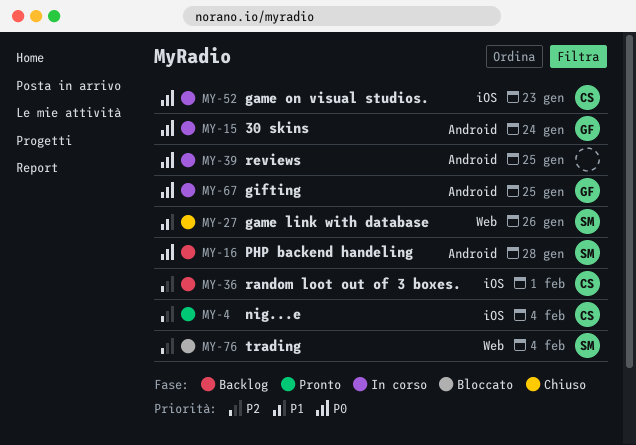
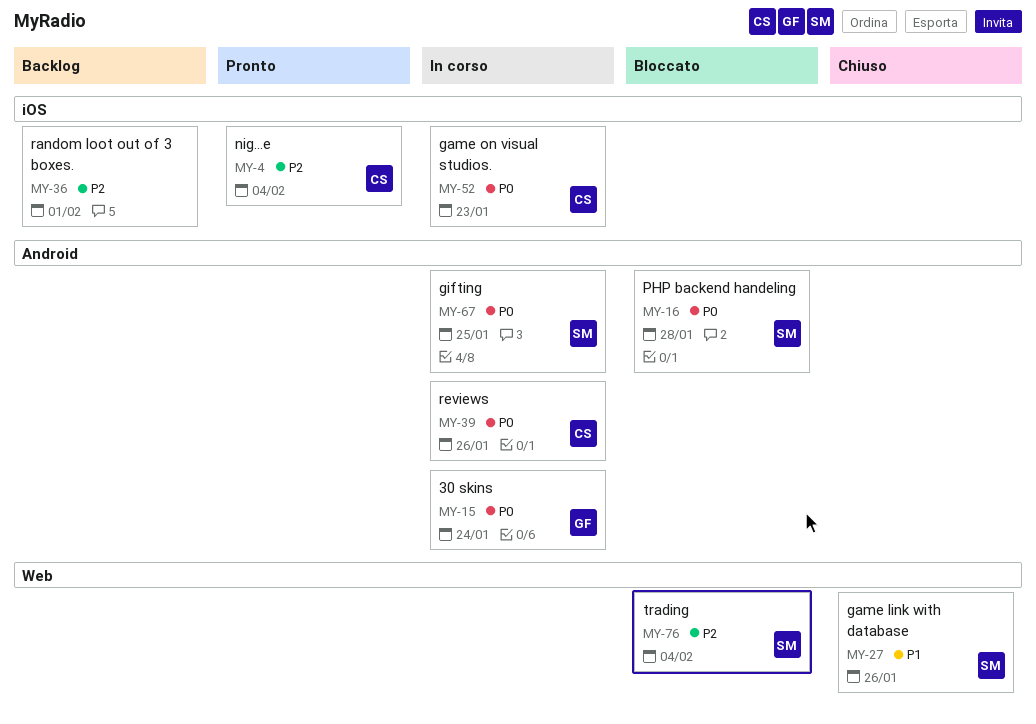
MY-16, status: Backlog -> Bloccato
MY-36, owner: CS -> none
MY-39, owner: none -> CS
MY-39, due: Jan 25 -> Jan 26
MY-67, owner: GF -> SM

